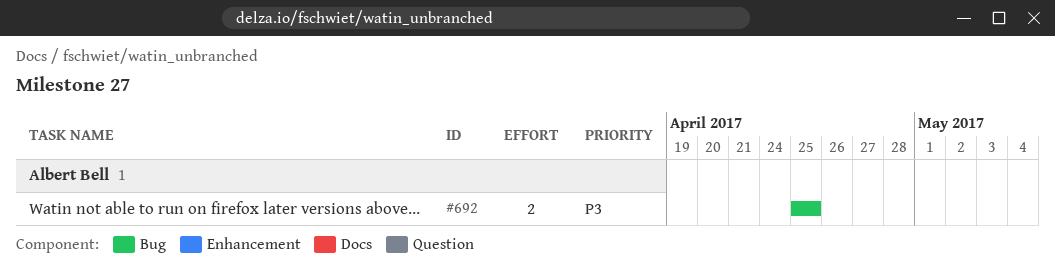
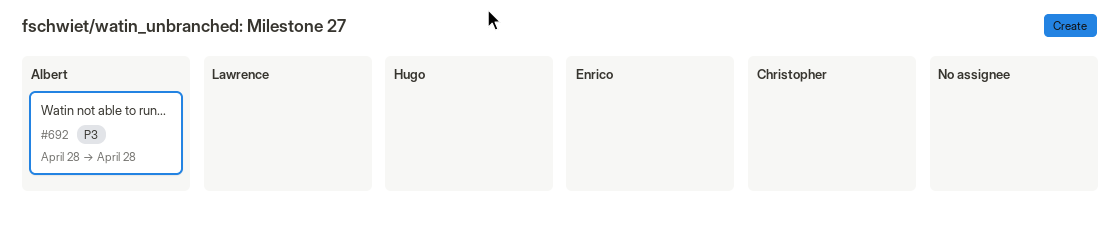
#692, start: Apr 25 -> Apr 28
#692, due: Apr 25 -> Apr 28

